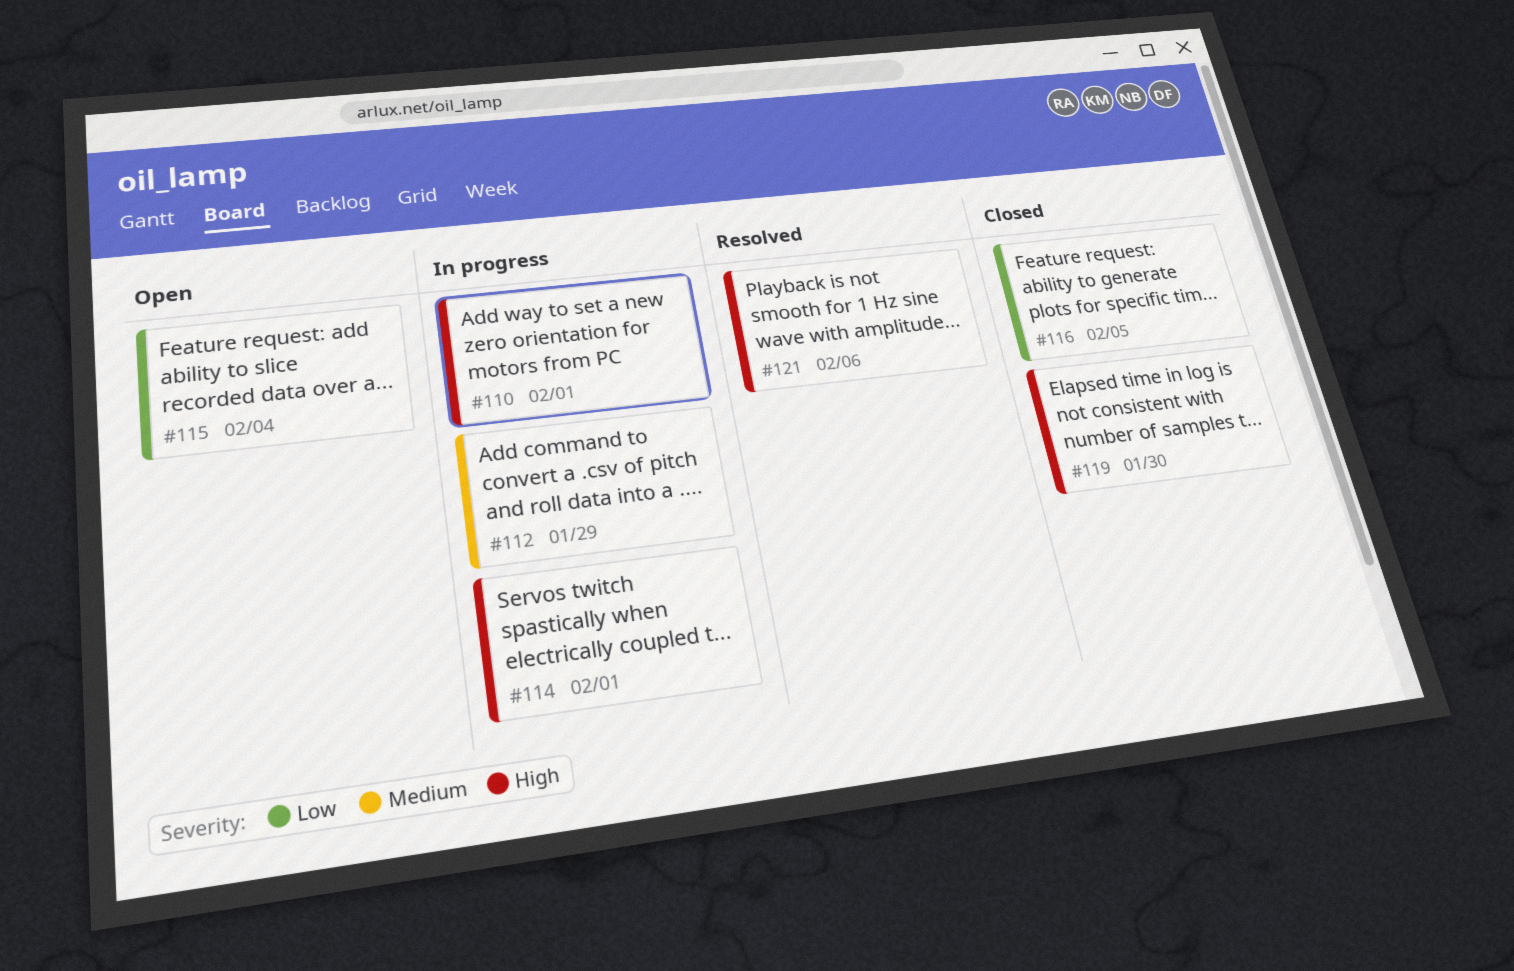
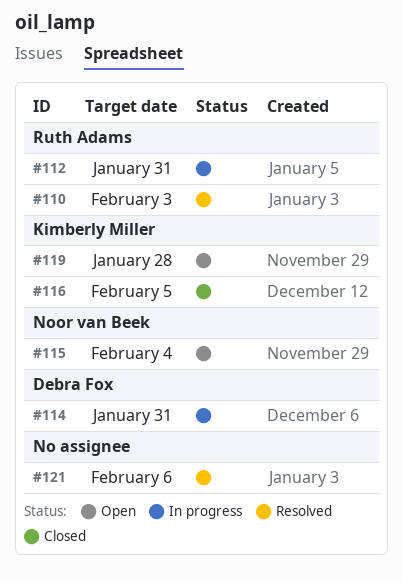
#110, status: In progress -> Resolved
#110, due: Feb 1 -> Feb 3
#112, due: Jan 29 -> Jan 31
#114, due: Feb 1 -> Jan 31
#119, status: Closed -> Open
#119, due: Jan 30 -> Jan 28

